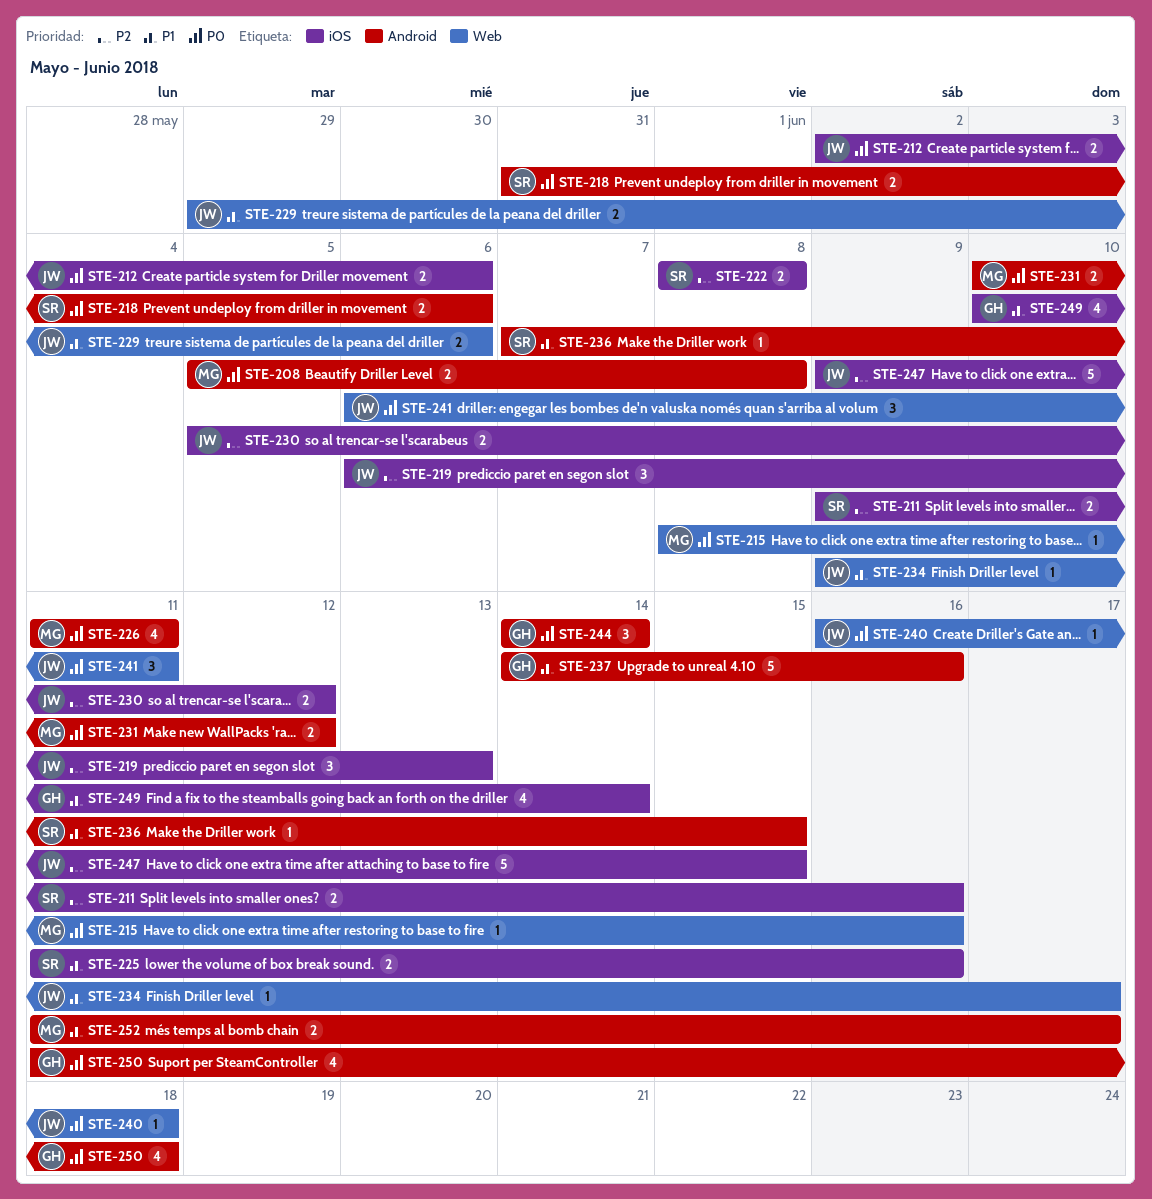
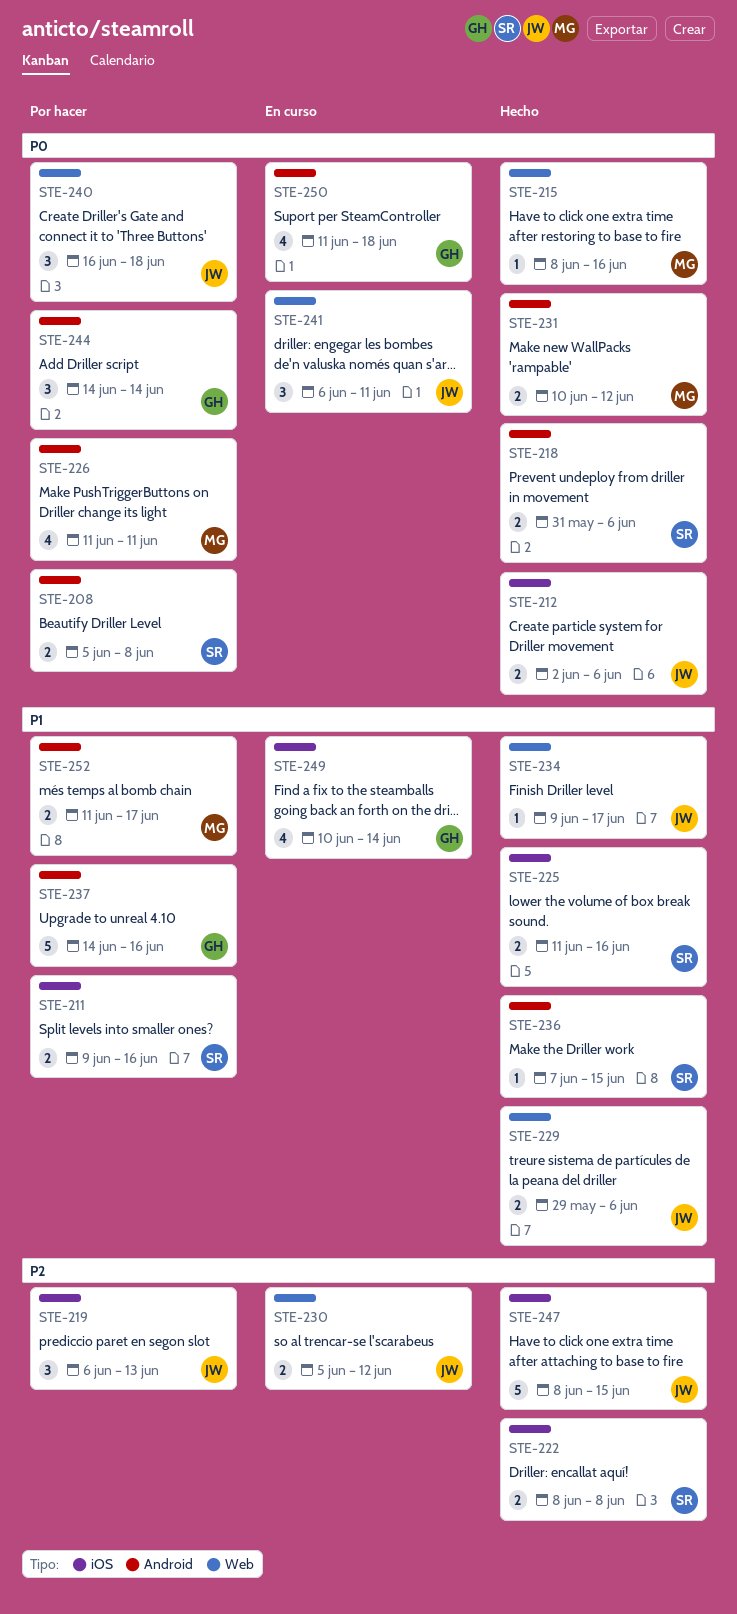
STE-208, owner: MG -> SR
STE-211, priority: P2 -> P1
STE-230, label: iOS -> Web
STE-240, estimate: 1 -> 3
STE-247, start: Jun 9 -> Jun 8

